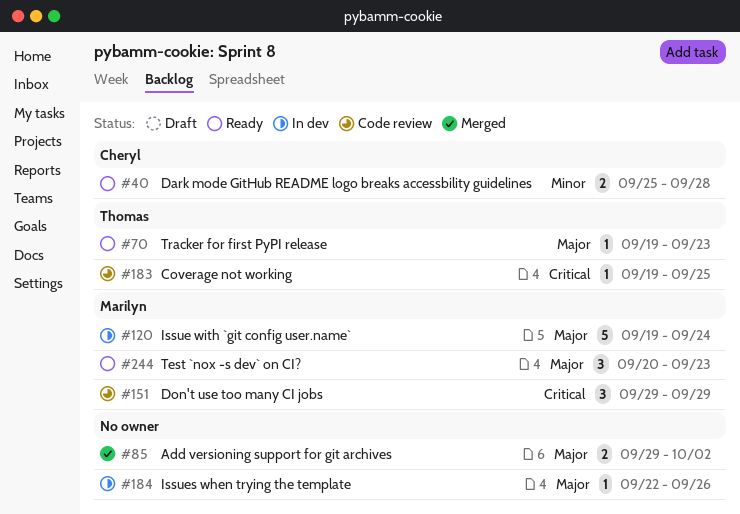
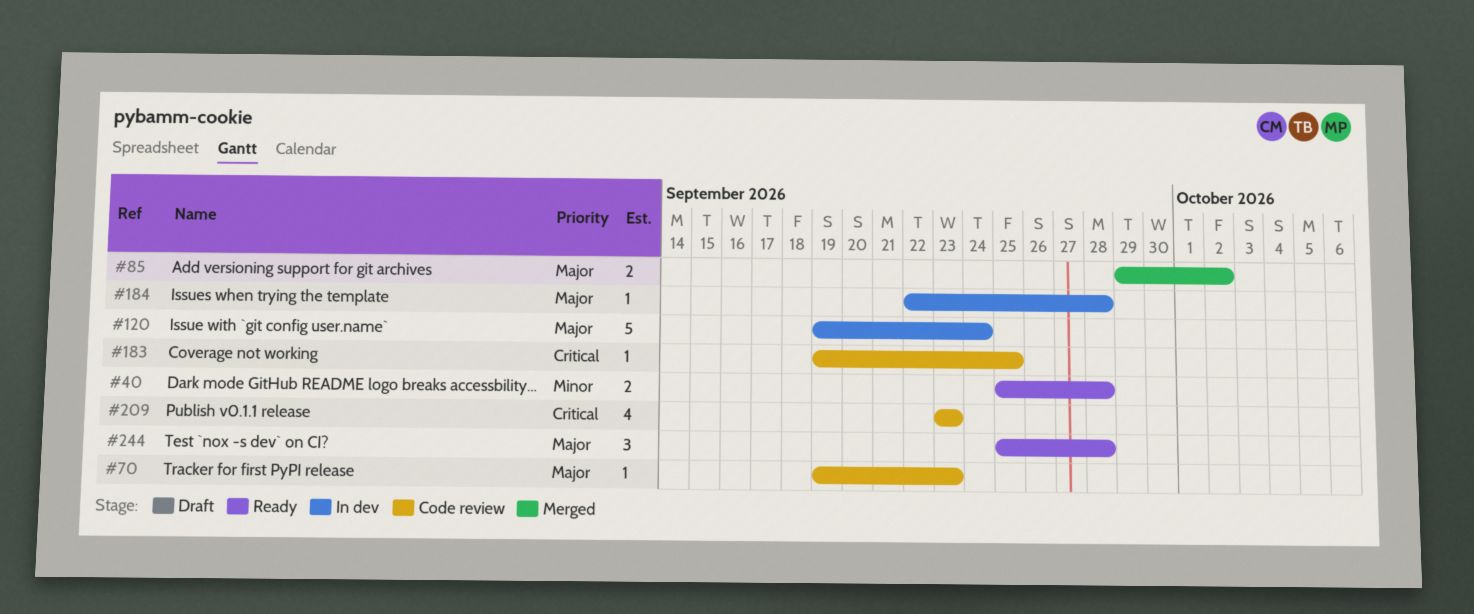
#70, status: Ready -> Code review
#151: present -> none
#184, due: Sep 26 -> Sep 28
#209: none -> present
#244, start: Sep 20 -> Sep 25
#244, due: Sep 23 -> Sep 28

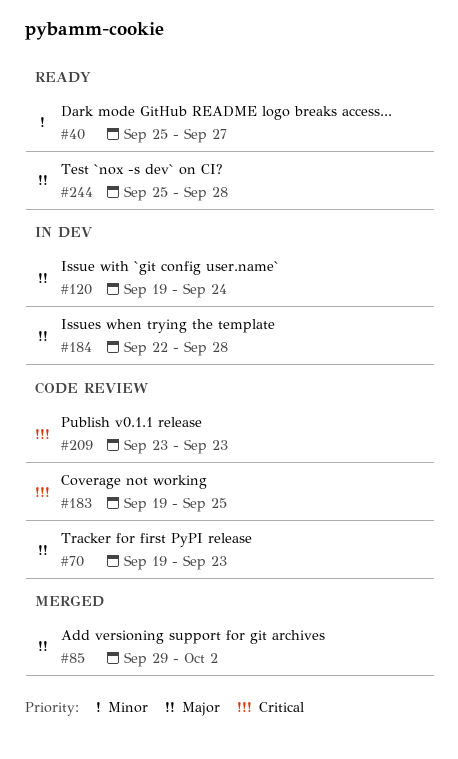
#40, due: Sep 28 -> Sep 27

